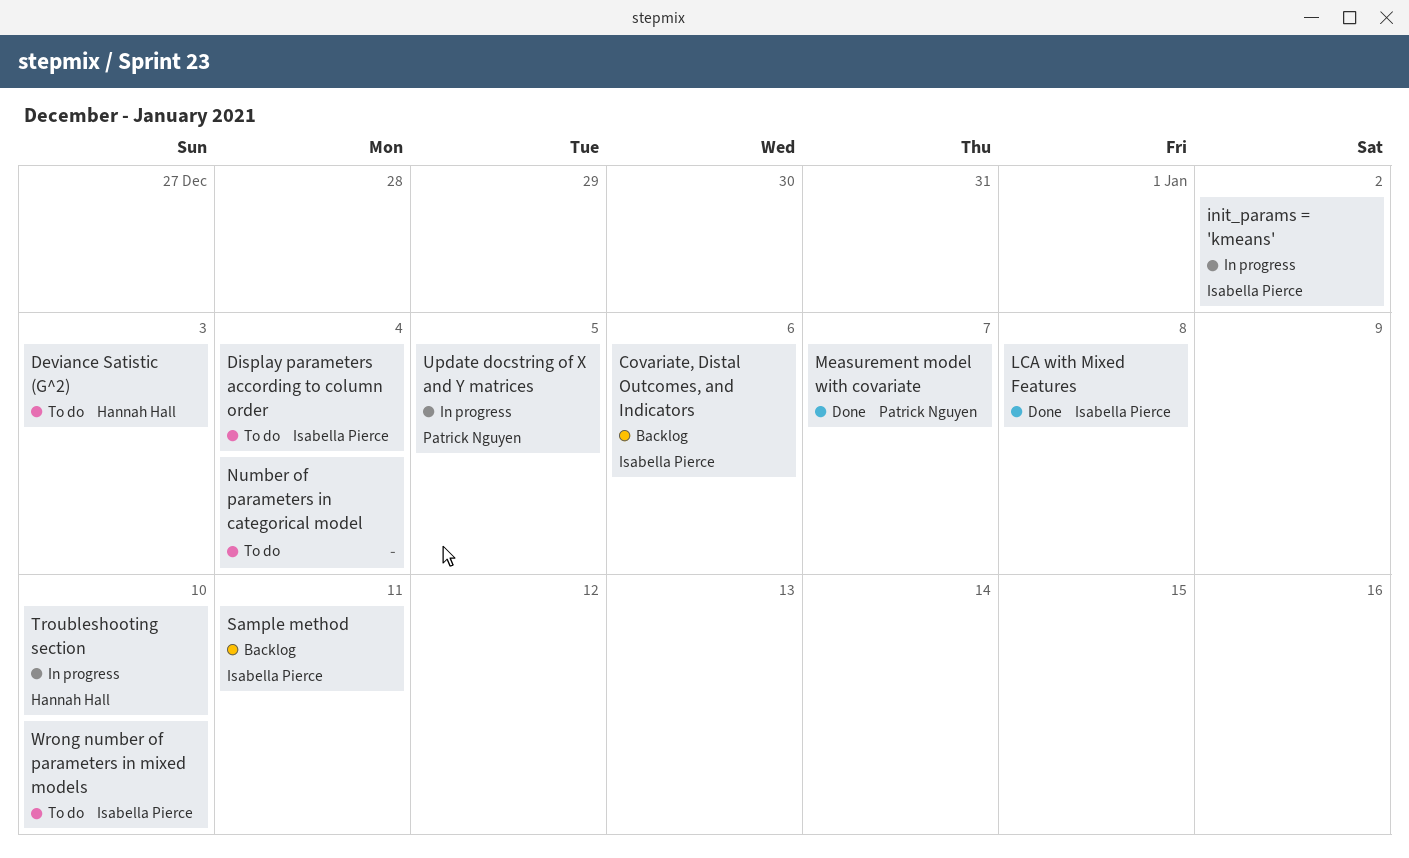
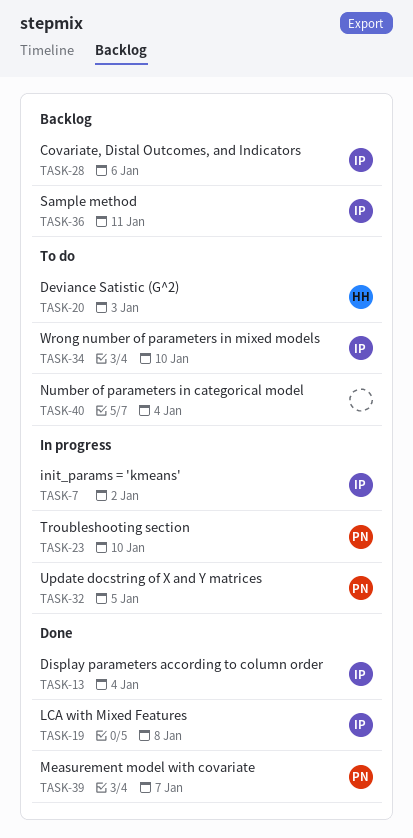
Display parameters according to column order, status: To do -> Done
Troubleshooting section, owner: Hannah Hall -> Patrick Nguyen

